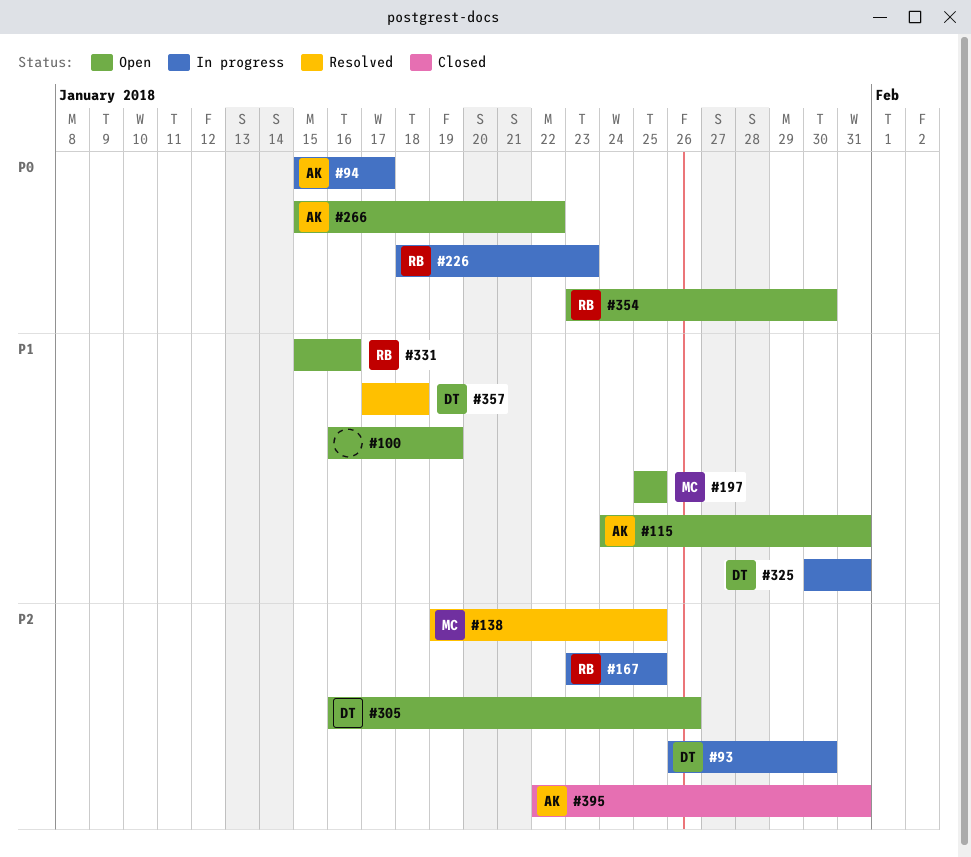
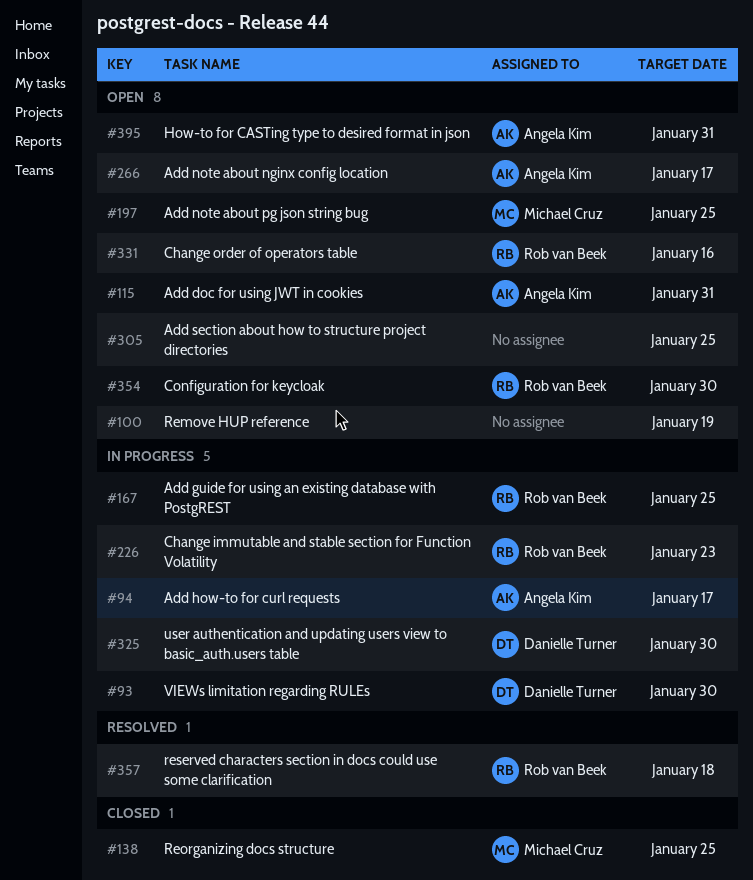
#138, status: Resolved -> Closed
#266, due: Jan 22 -> Jan 17
#305, owner: Danielle Turner -> none
#305, due: Jan 26 -> Jan 25
#325, due: Jan 31 -> Jan 30
#357, owner: Danielle Turner -> Rob van Beek
#395, status: Closed -> Open

